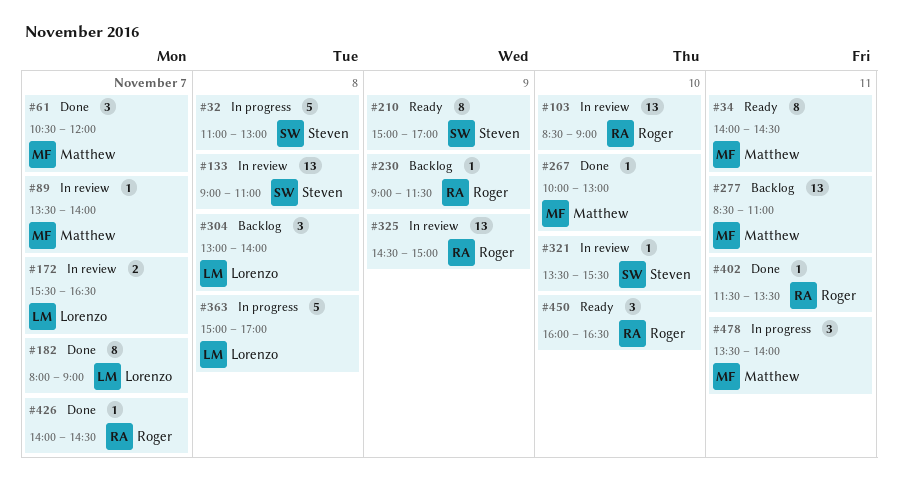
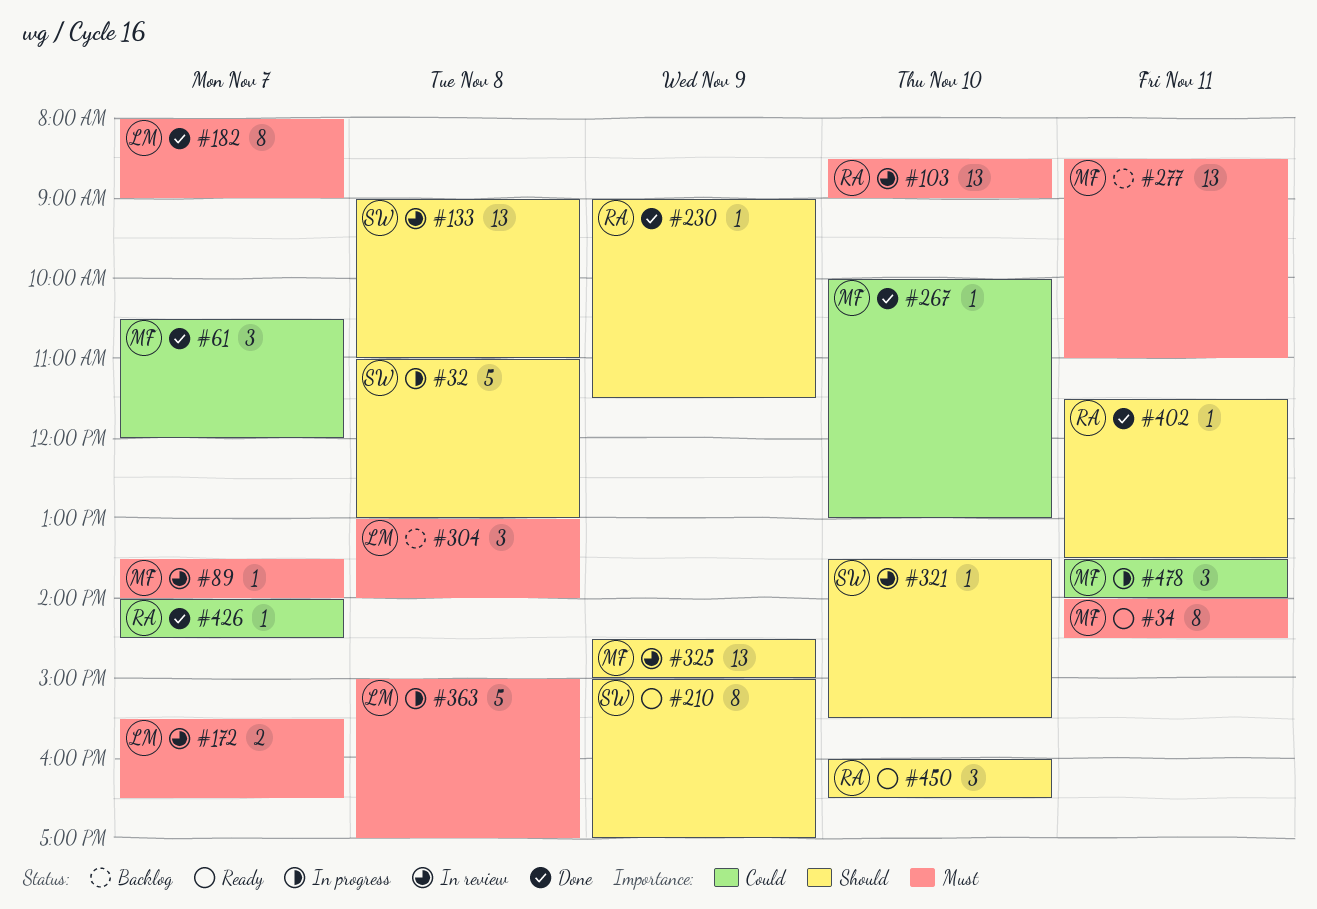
#230, status: Backlog -> Done
#325, owner: Roger -> Matthew

